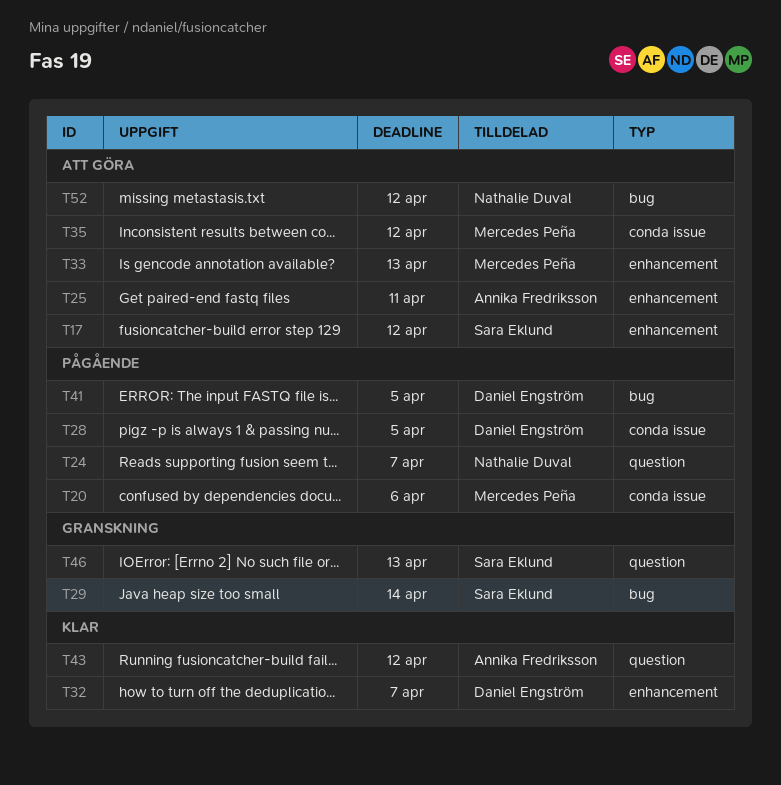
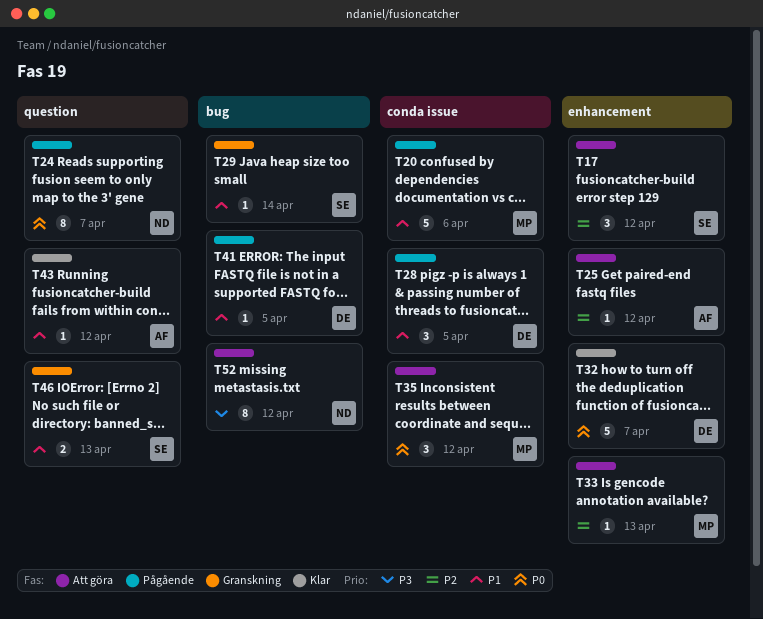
T25, due: Apr 11 -> Apr 12

